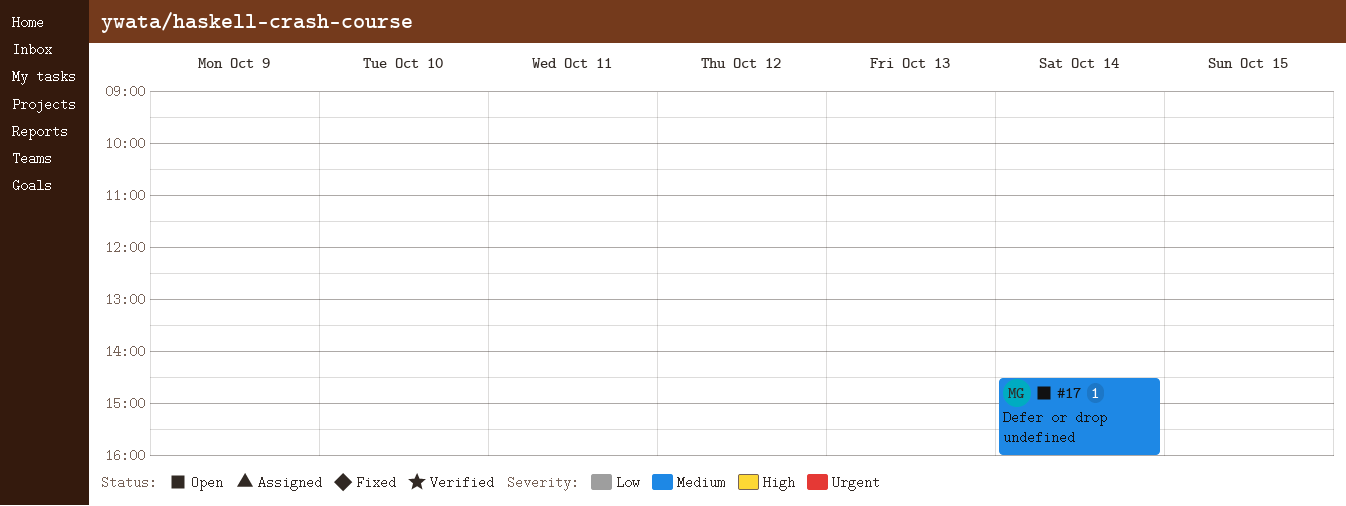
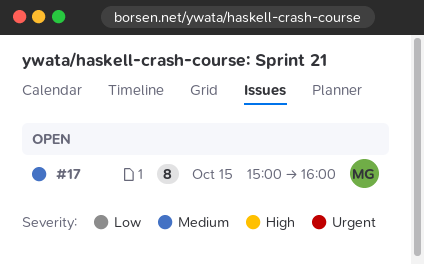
#17, estimate: 1 -> 8
#17, day: Oct 14 -> Oct 15
#17, begins: 14:30 -> 15:00

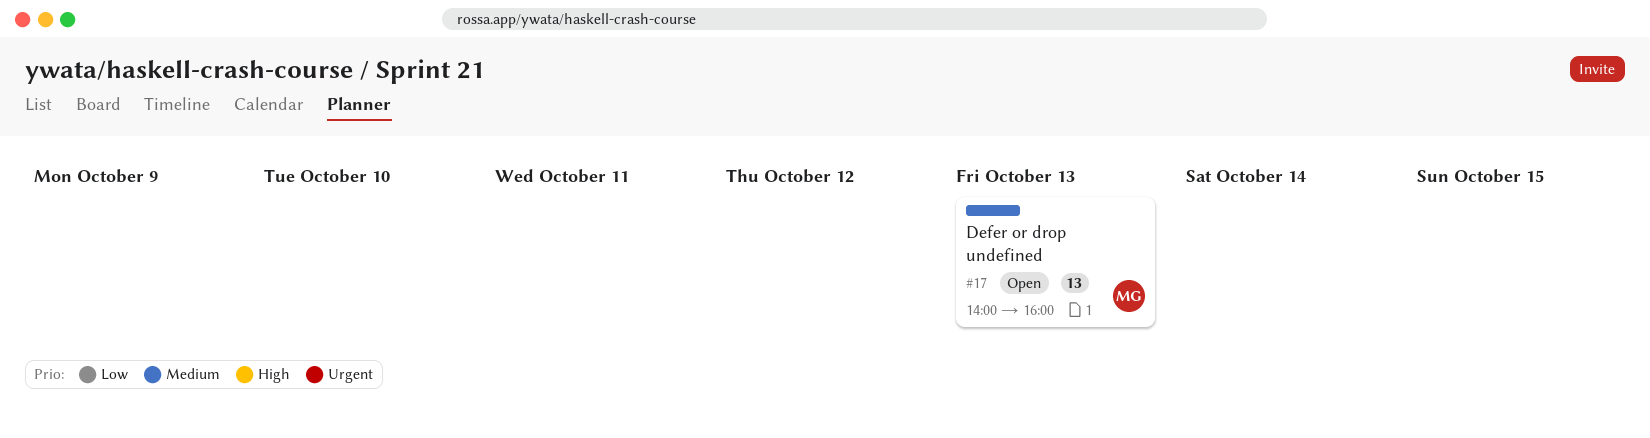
#17, estimate: 8 -> 13
#17, day: Oct 15 -> Oct 13
#17, begins: 15:00 -> 14:00

